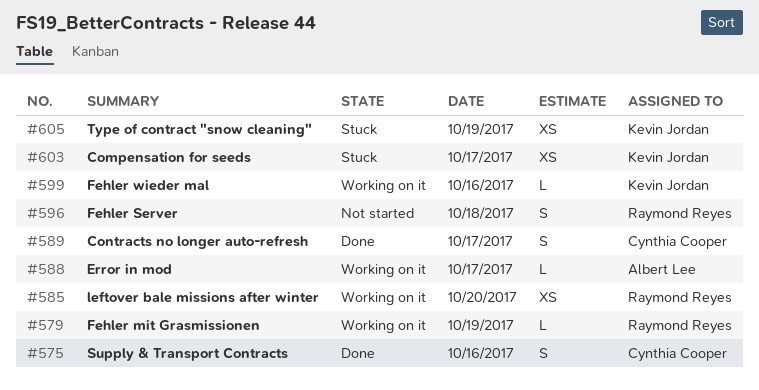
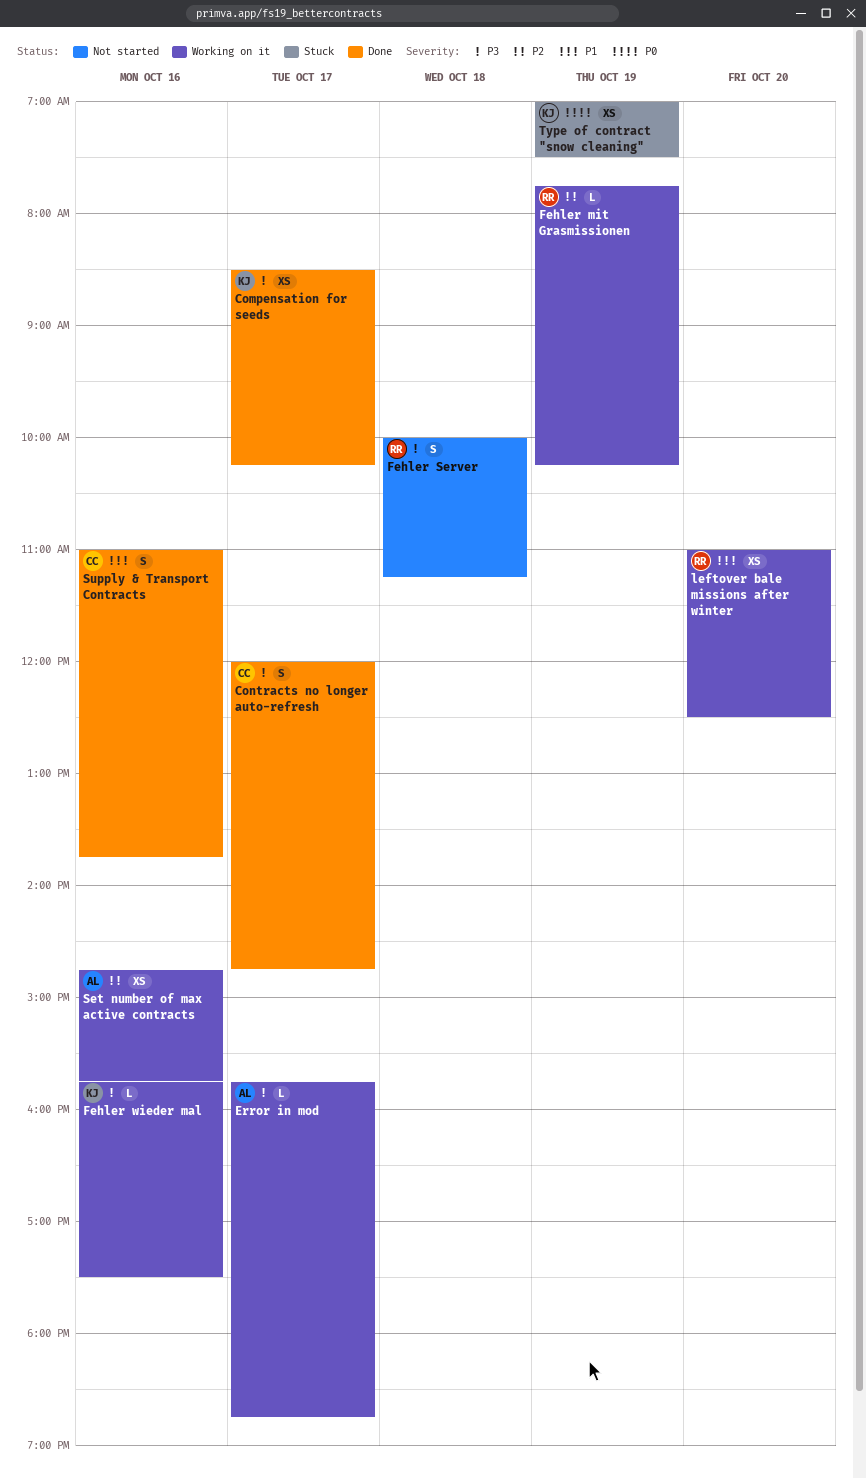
Compensation for seeds, status: Stuck -> Done
Set number of max active contracts: none -> present

